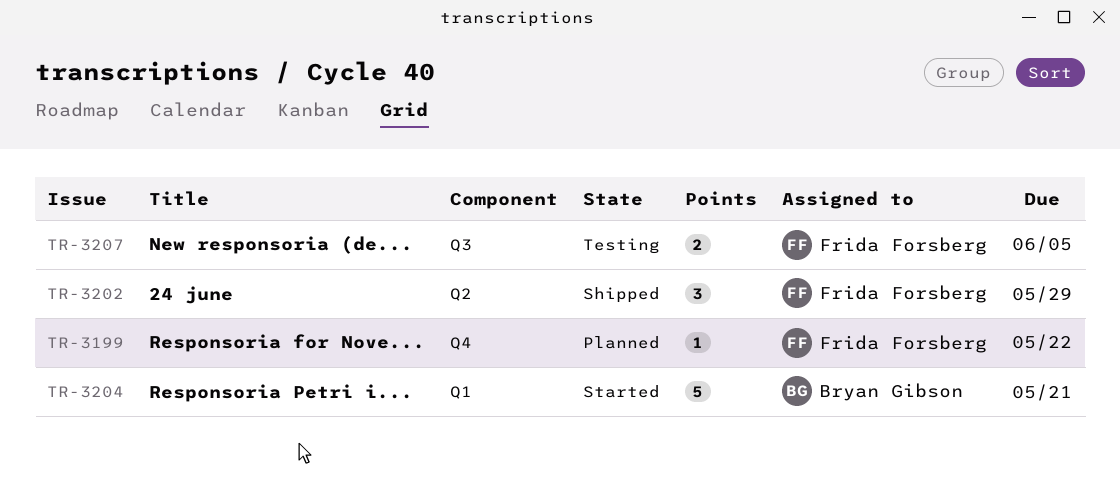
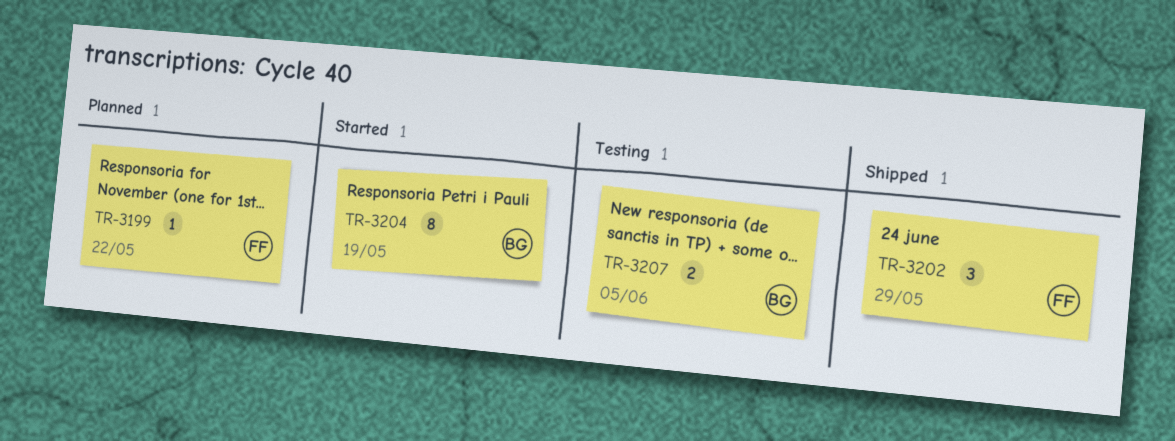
TR-3204, estimate: 5 -> 8
TR-3204, due: May 21 -> May 19
TR-3207, owner: Frida Forsberg -> Bryan Gibson

